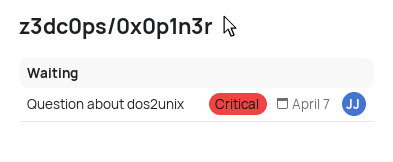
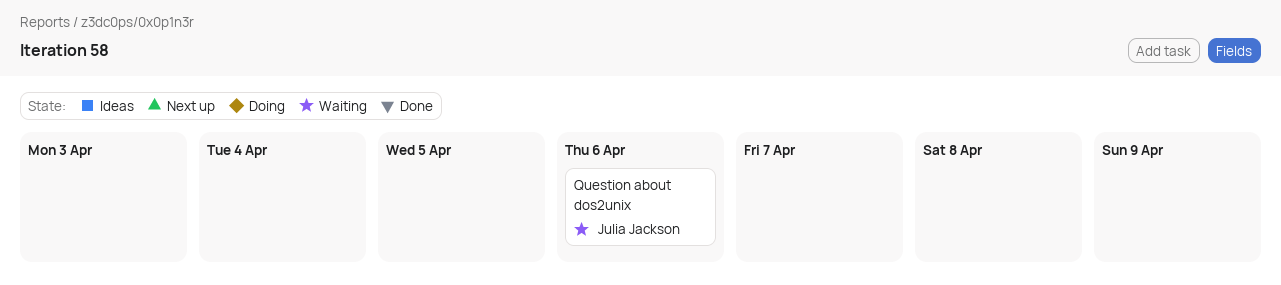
Question about dos2unix, due: Apr 7 -> Apr 6

